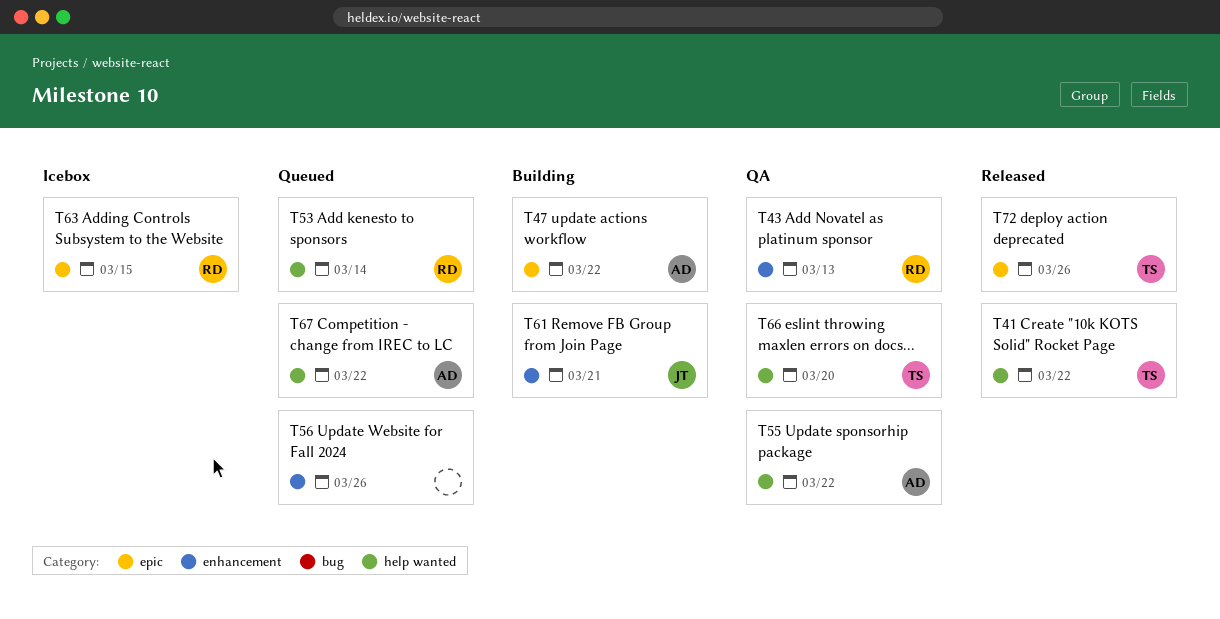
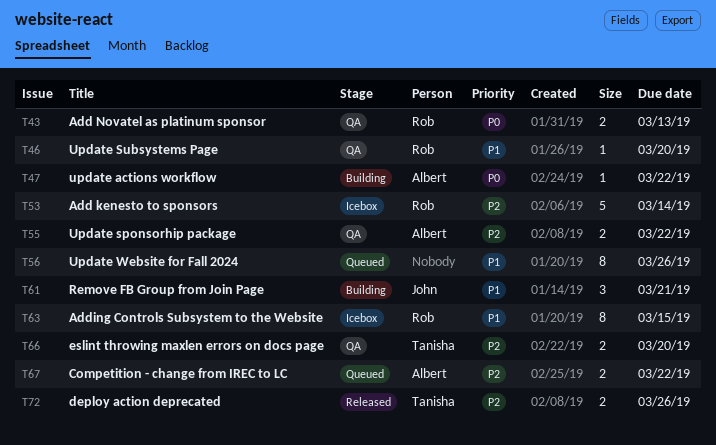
T41: present -> none
T46: none -> present
T53, status: Queued -> Icebox

